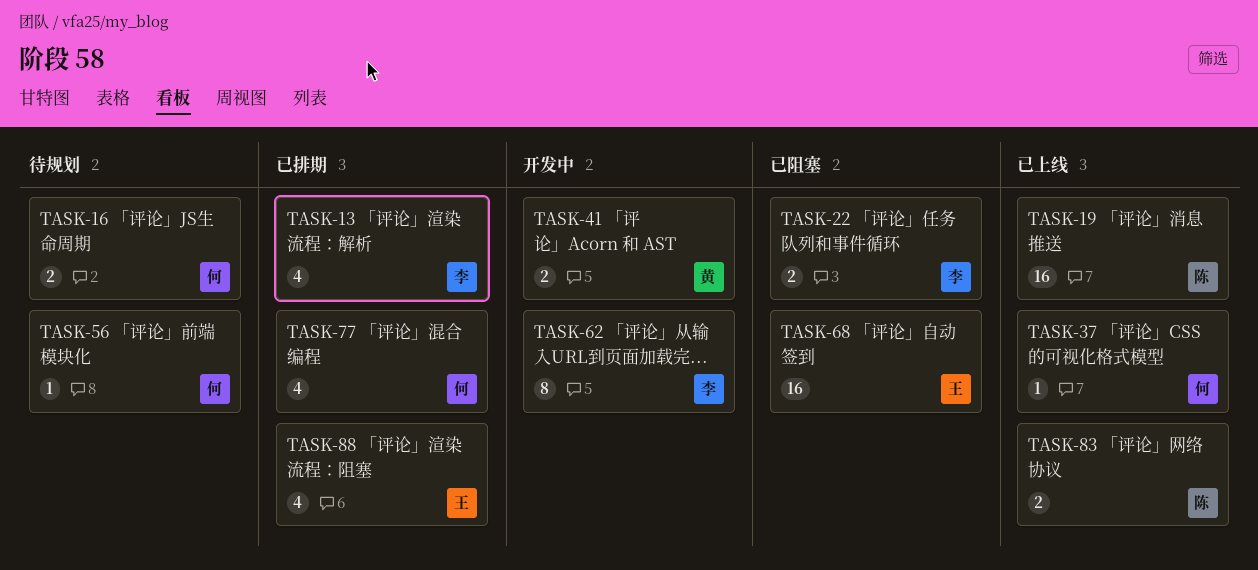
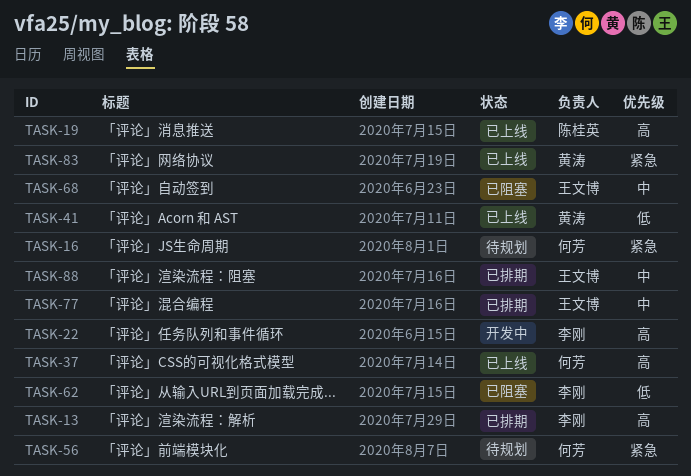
TASK-22, status: 已阻塞 -> 开发中
TASK-41, status: 开发中 -> 已上线
TASK-62, status: 开发中 -> 已阻塞
TASK-77, owner: 何芳 -> 王文博
TASK-83, owner: 陈桂英 -> 黄涛

